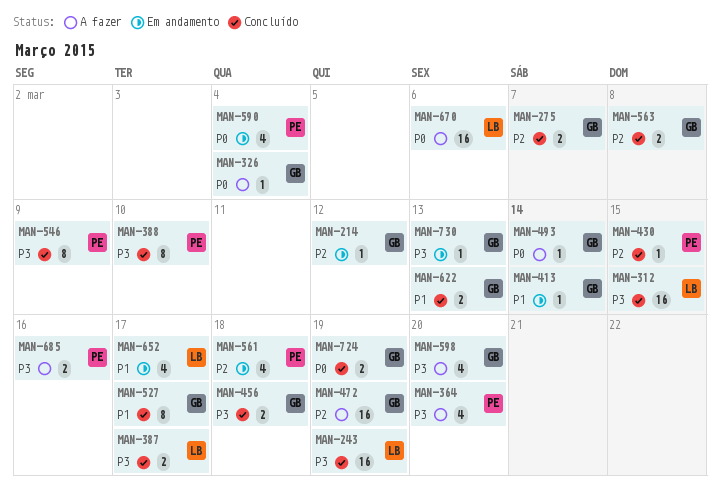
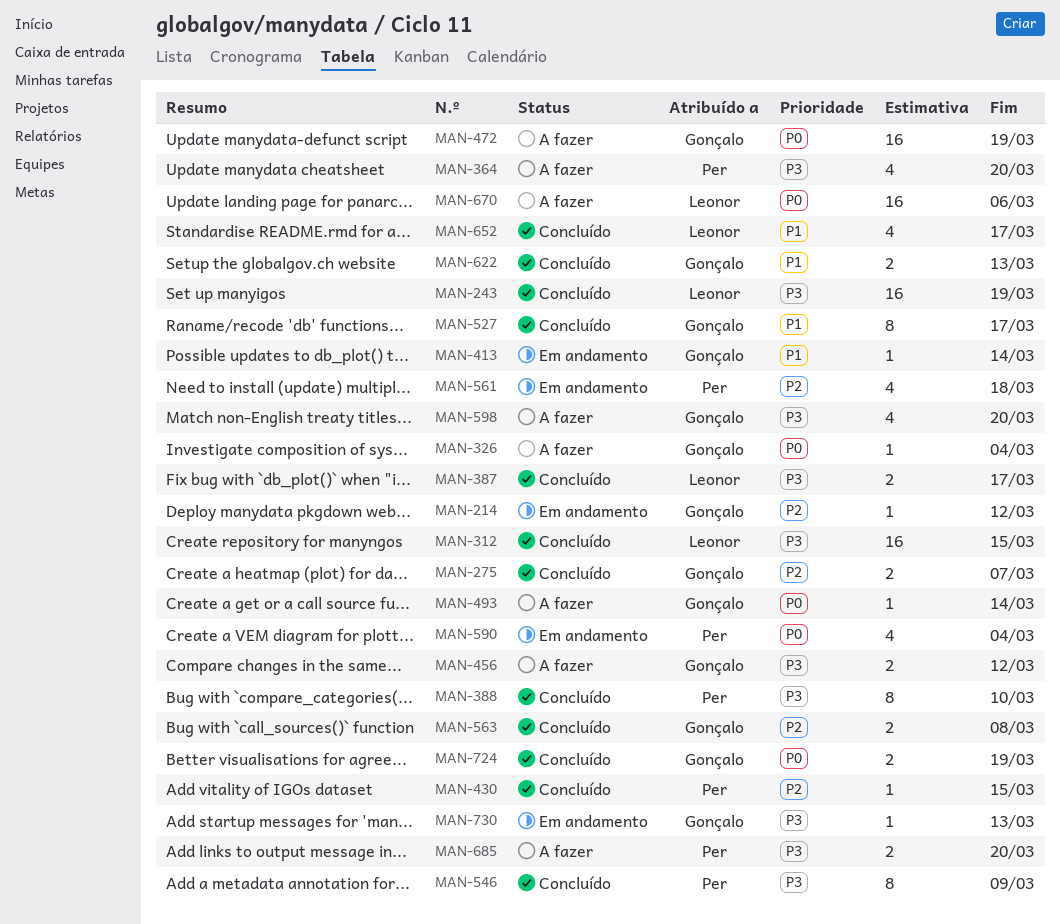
MAN-456, status: Concluído -> A fazer
MAN-456, due: Mar 18 -> Mar 12
MAN-472, priority: P2 -> P0
MAN-652, status: Em andamento -> Concluído
MAN-685, due: Mar 16 -> Mar 20

